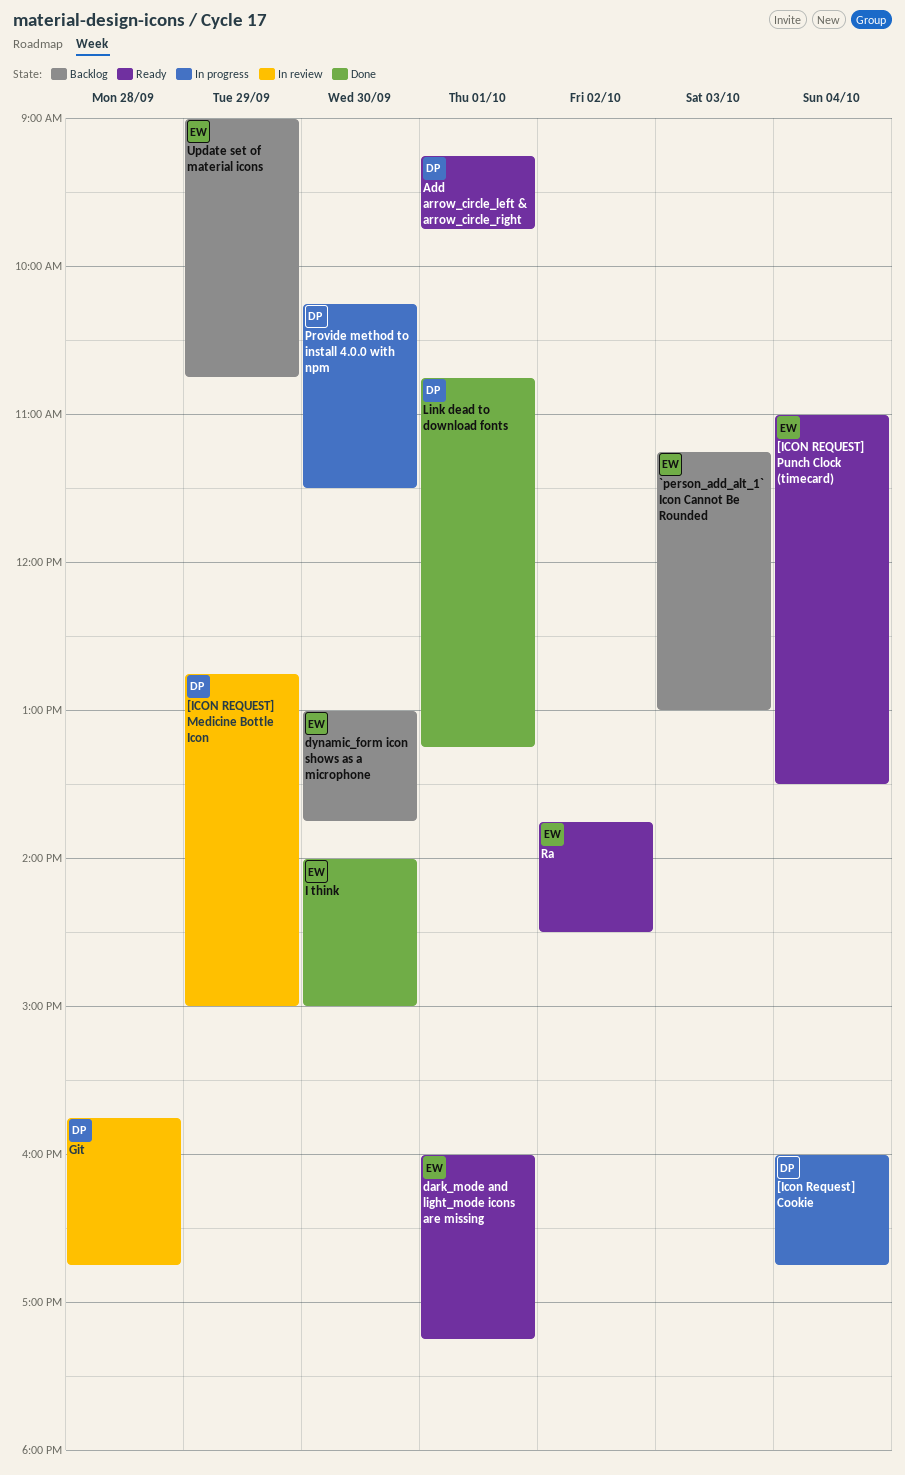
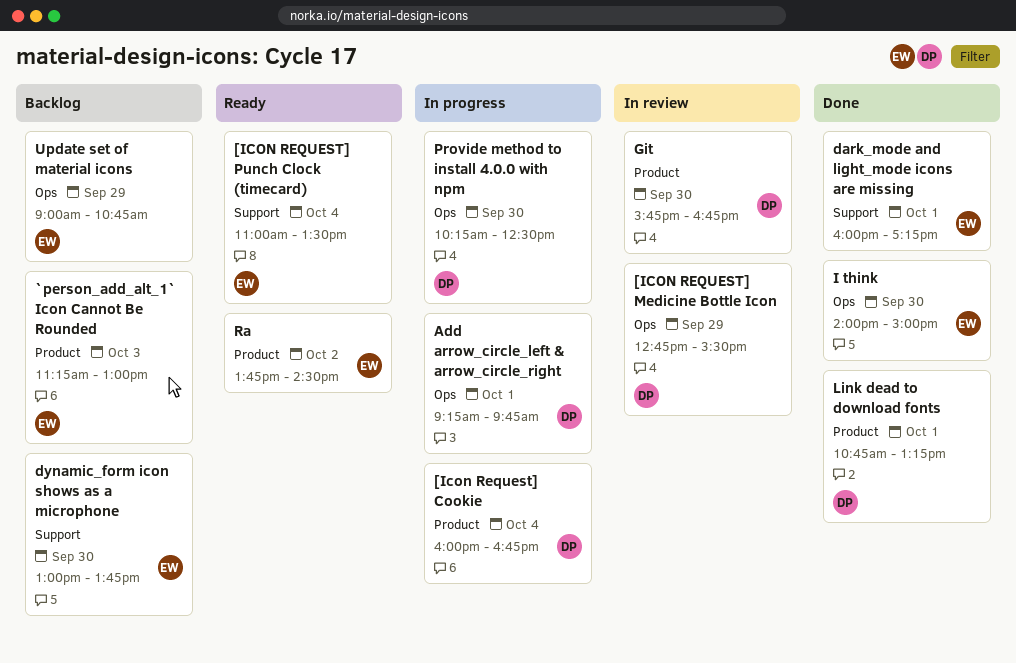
[ICON REQUEST] Medicine Bottle Icon, ends: 15:00 -> 15:30
Add arrow_circle_left & arrow_circle_right, status: Ready -> In progress
dark_mode and light_mode icons are missing, status: Ready -> Done
Git, day: Sep 28 -> Sep 30
Provide method to install 4.0.0 with npm, ends: 11:30 -> 12:30

